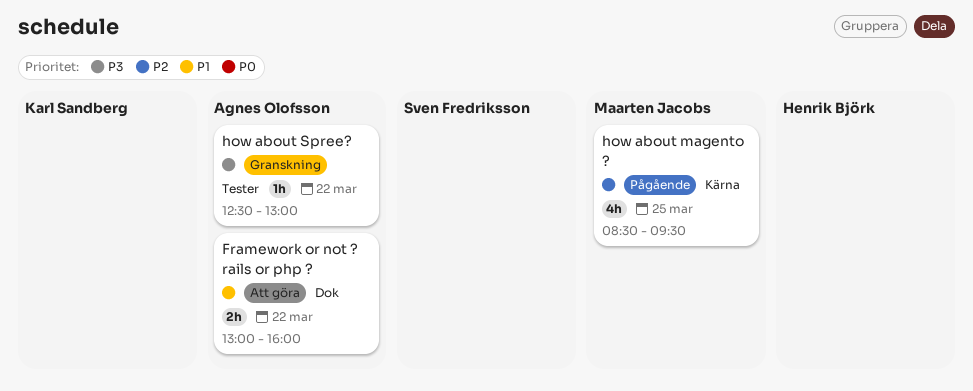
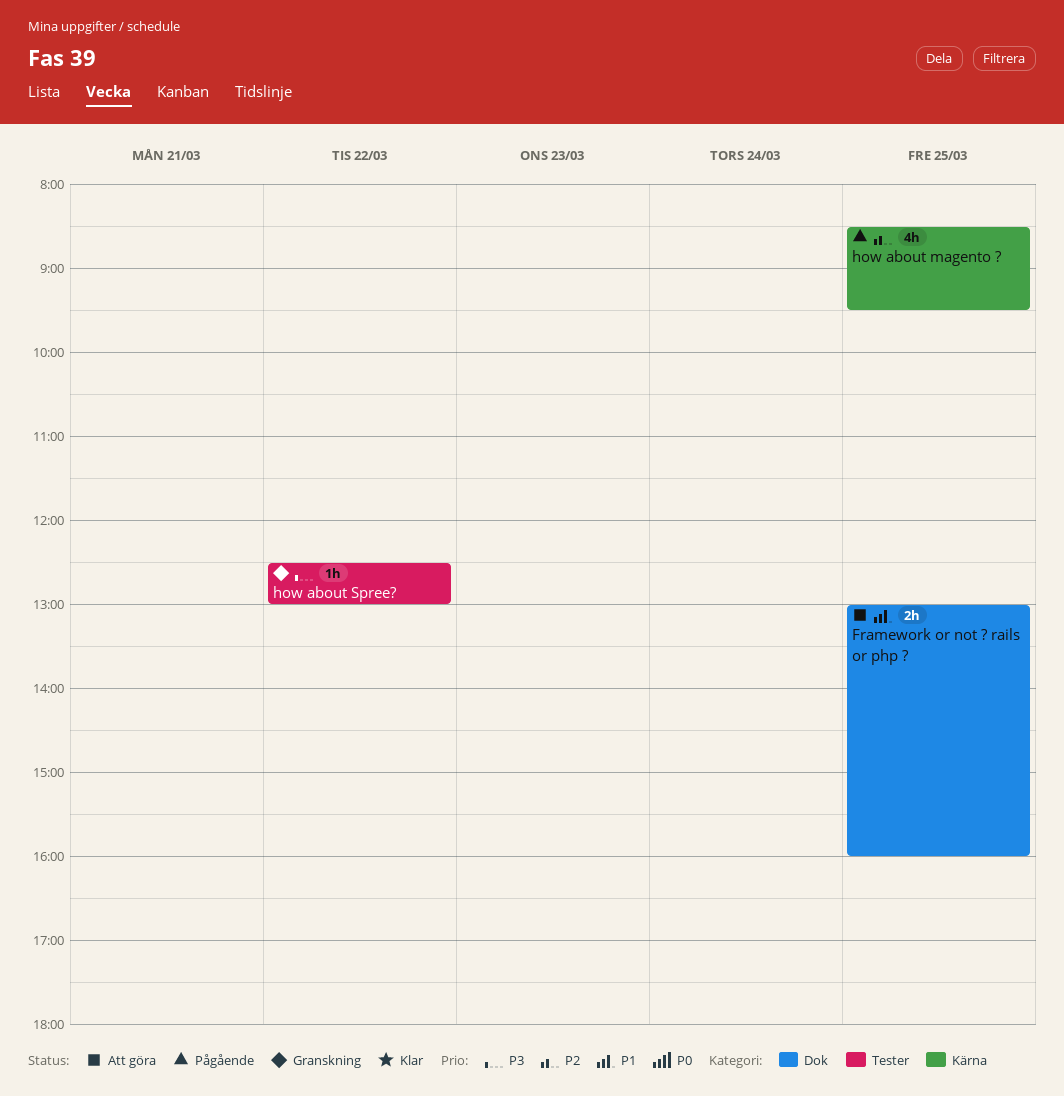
Framework or not ? rails or php ?, day: Mar 22 -> Mar 25

